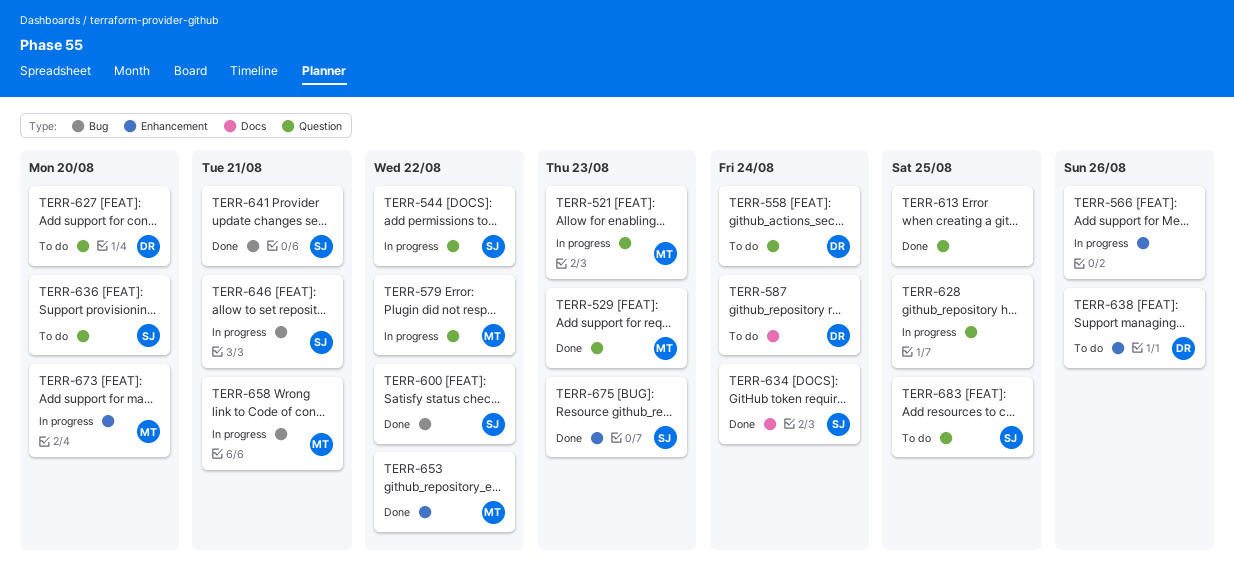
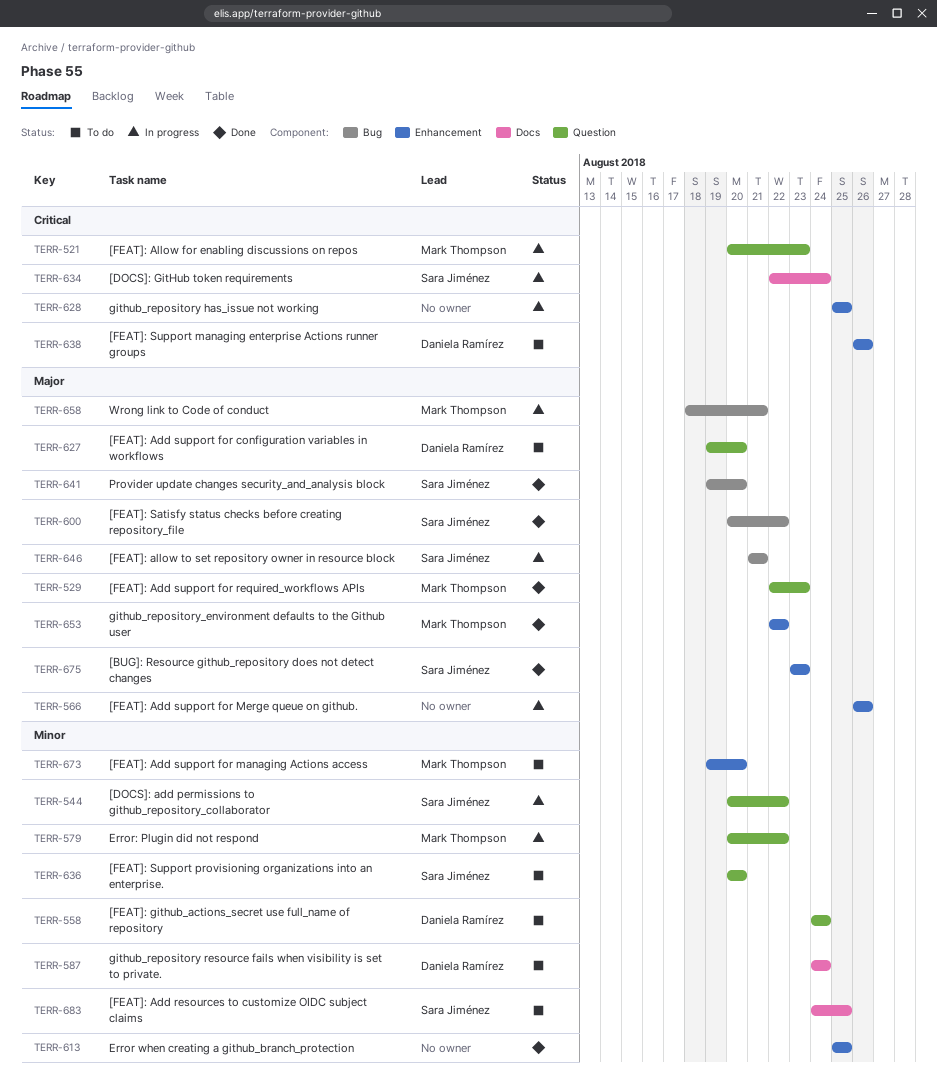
TERR-613, label: Question -> Enhancement
TERR-628, label: Question -> Enhancement
TERR-634, status: Done -> In progress
TERR-641, due: Aug 21 -> Aug 20
TERR-673, status: In progress -> To do
TERR-683, label: Question -> Docs

